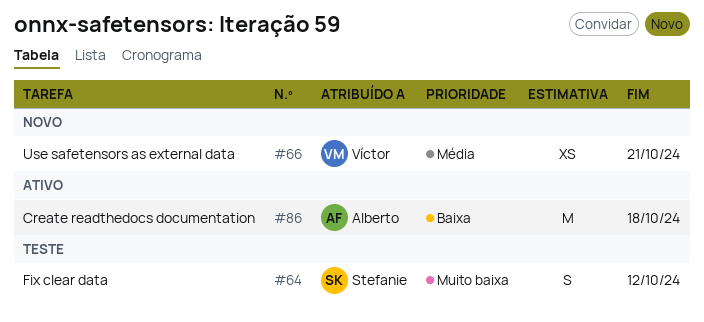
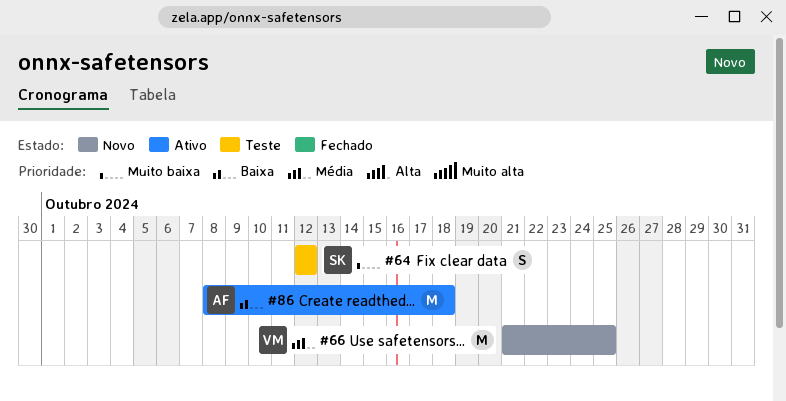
#66, estimate: XS -> M
#66, due: Oct 21 -> Oct 25

